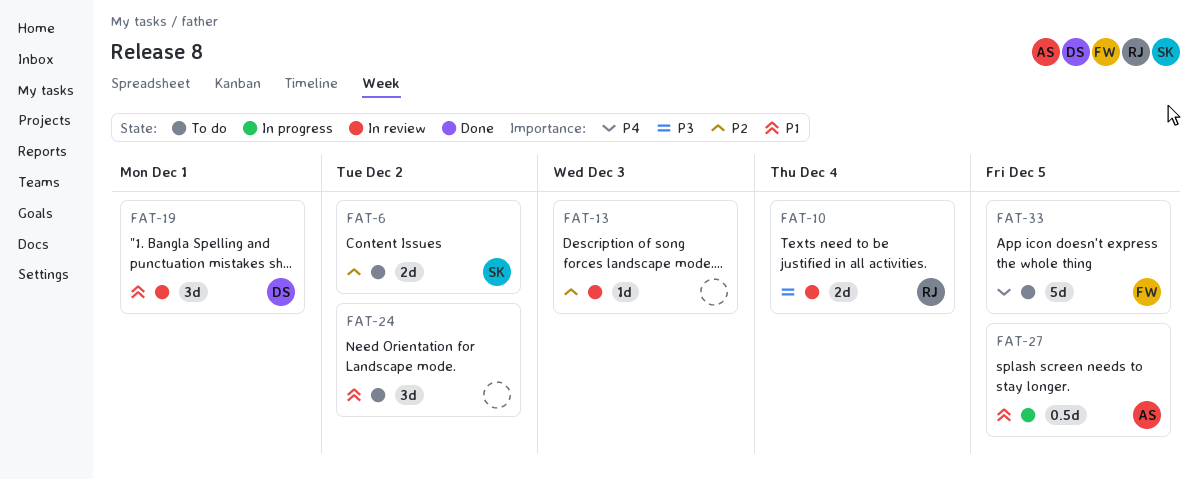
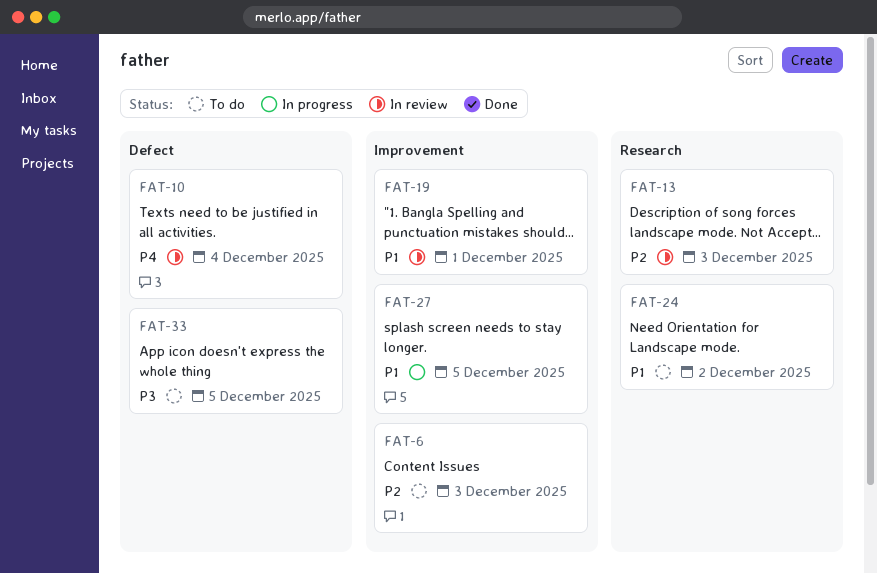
FAT-6, due: Dec 2 -> Dec 3
FAT-10, priority: P3 -> P4
FAT-33, priority: P4 -> P3

